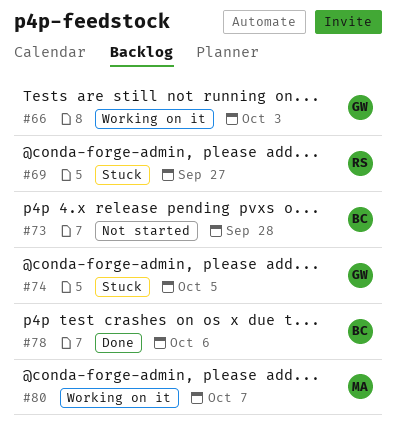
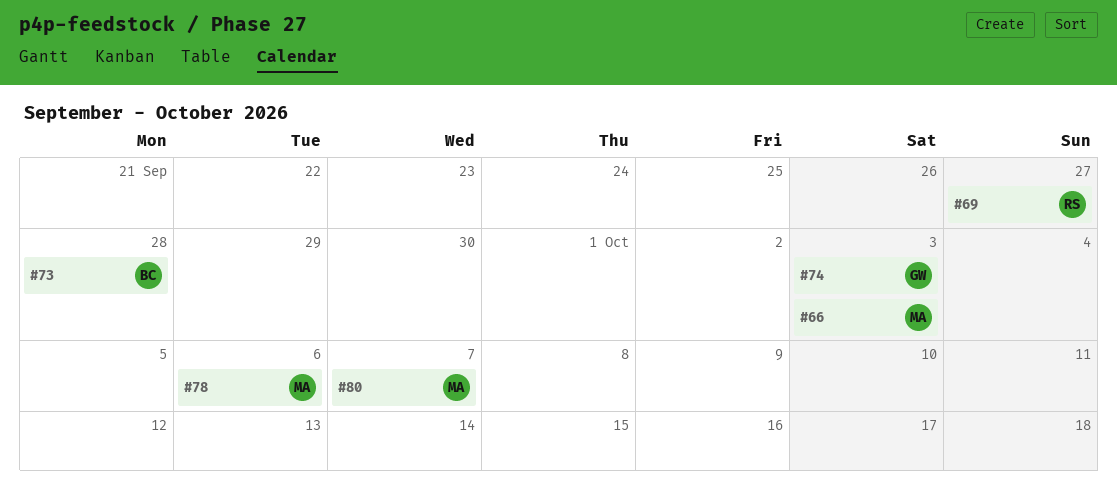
#66, owner: GW -> MA
#74, due: Oct 5 -> Oct 3
#78, owner: BC -> MA

